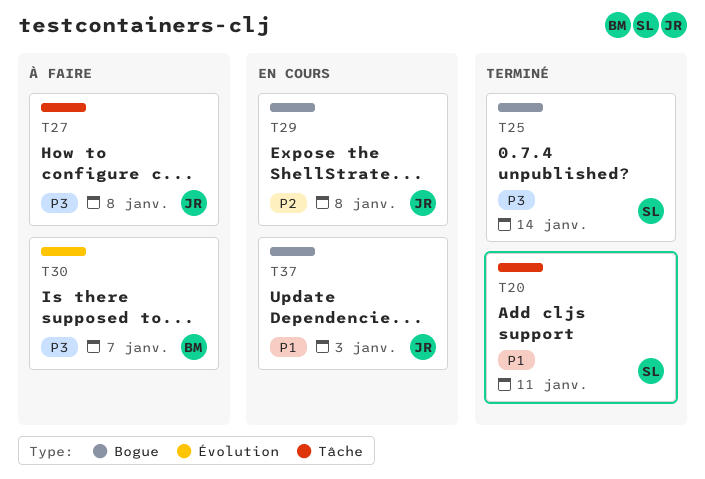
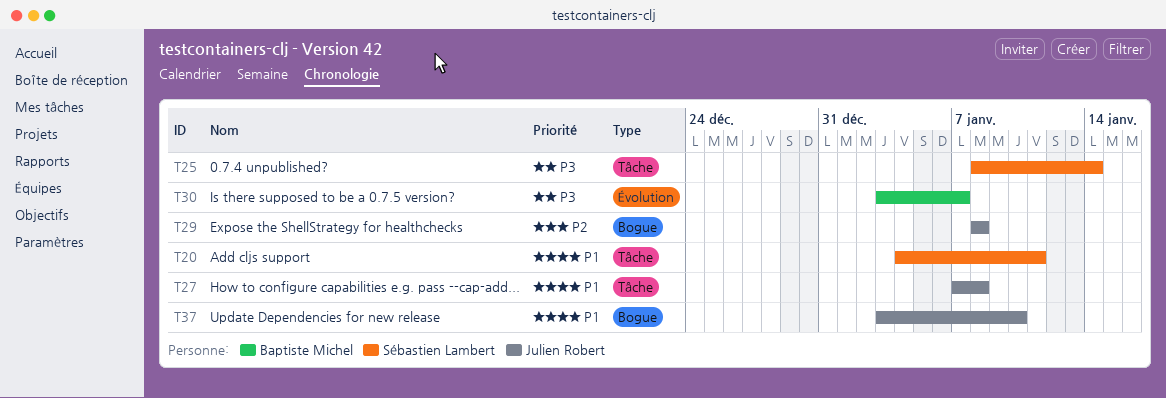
T25, label: Bogue -> Tâche
T27, priority: P3 -> P1
T37, due: Jan 3 -> Jan 10

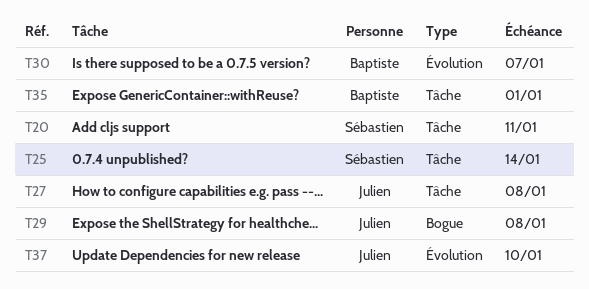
T35: none -> present
T37, label: Bogue -> Évolution

